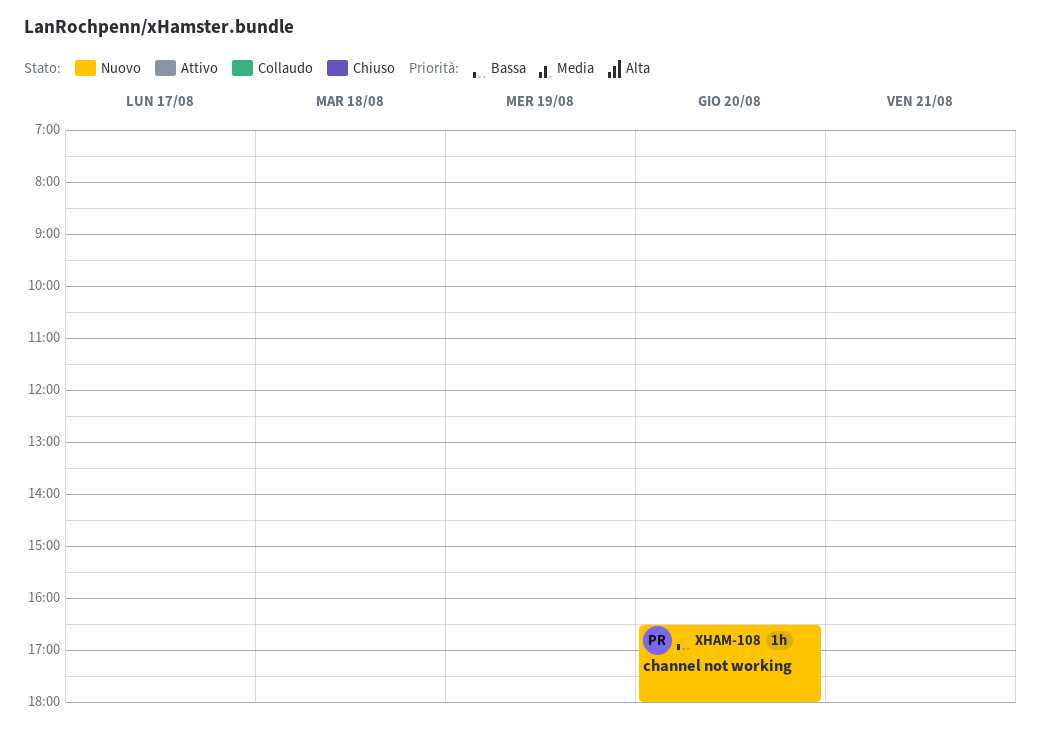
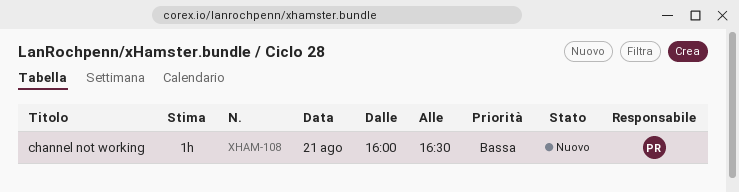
XHAM-108, day: Aug 20 -> Aug 21
XHAM-108, begins: 16:30 -> 16:00
XHAM-108, ends: 18:00 -> 16:30

